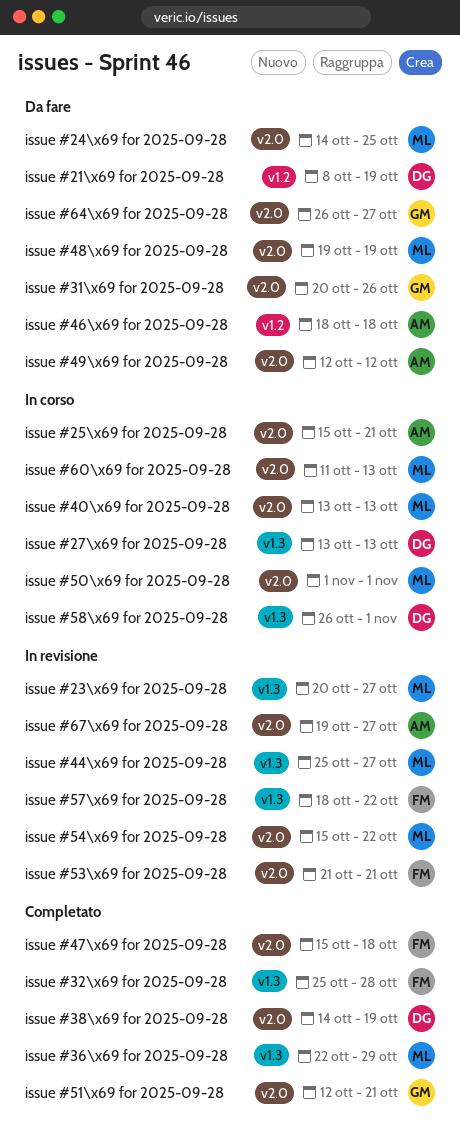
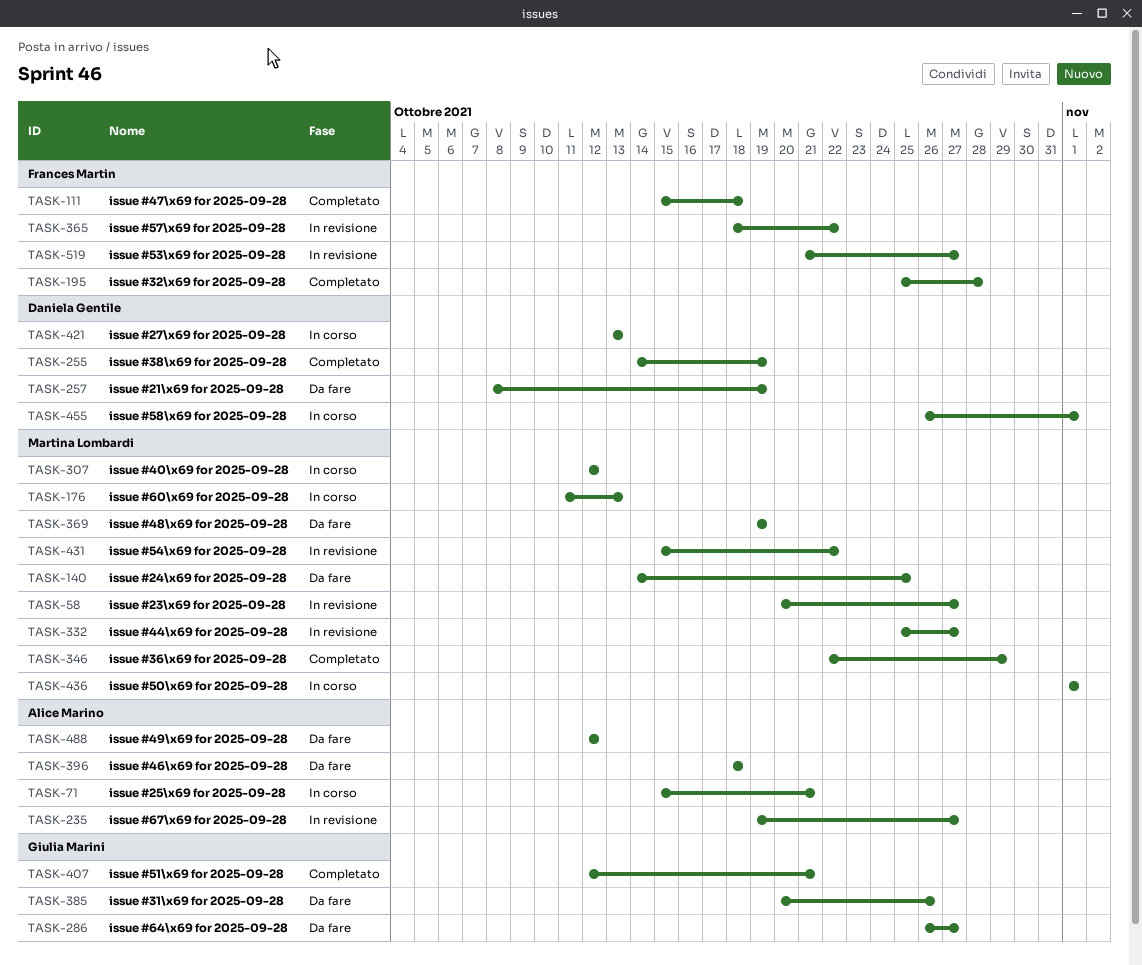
issue #40\x69 for 2025-09-28, start: Oct 13 -> Oct 12
issue #40\x69 for 2025-09-28, due: Oct 13 -> Oct 12
issue #53\x69 for 2025-09-28, due: Oct 21 -> Oct 27

